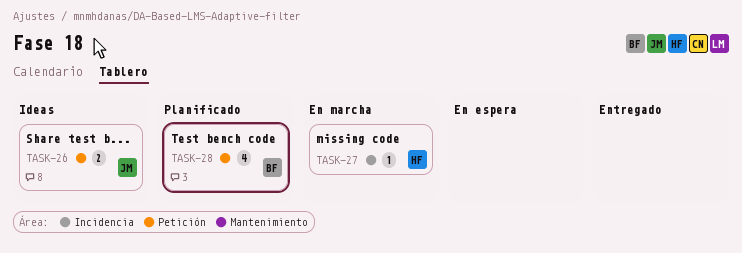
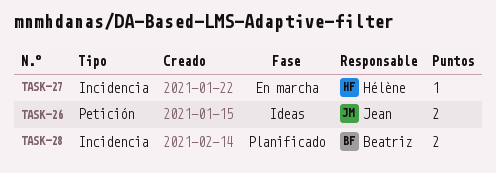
TASK-28, label: Petición -> Incidencia
TASK-28, estimate: 4 -> 2

